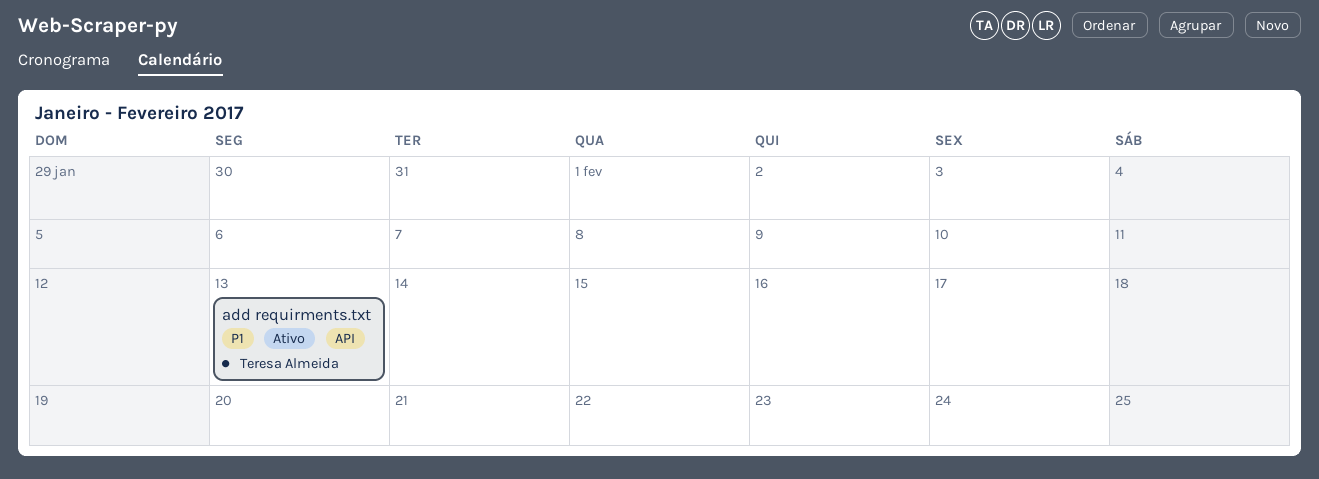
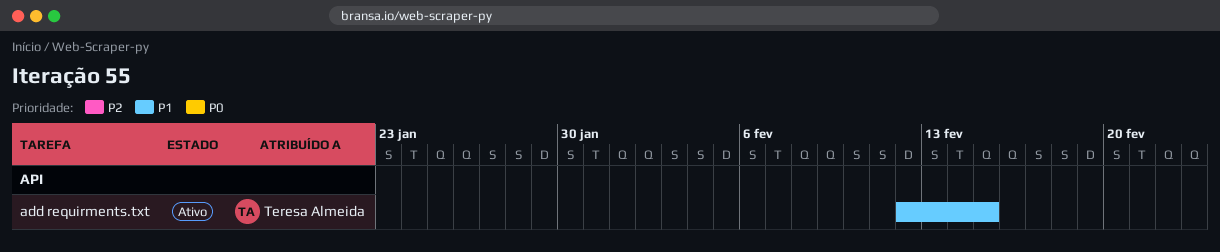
add requirments.txt, due: Feb 13 -> Feb 15

